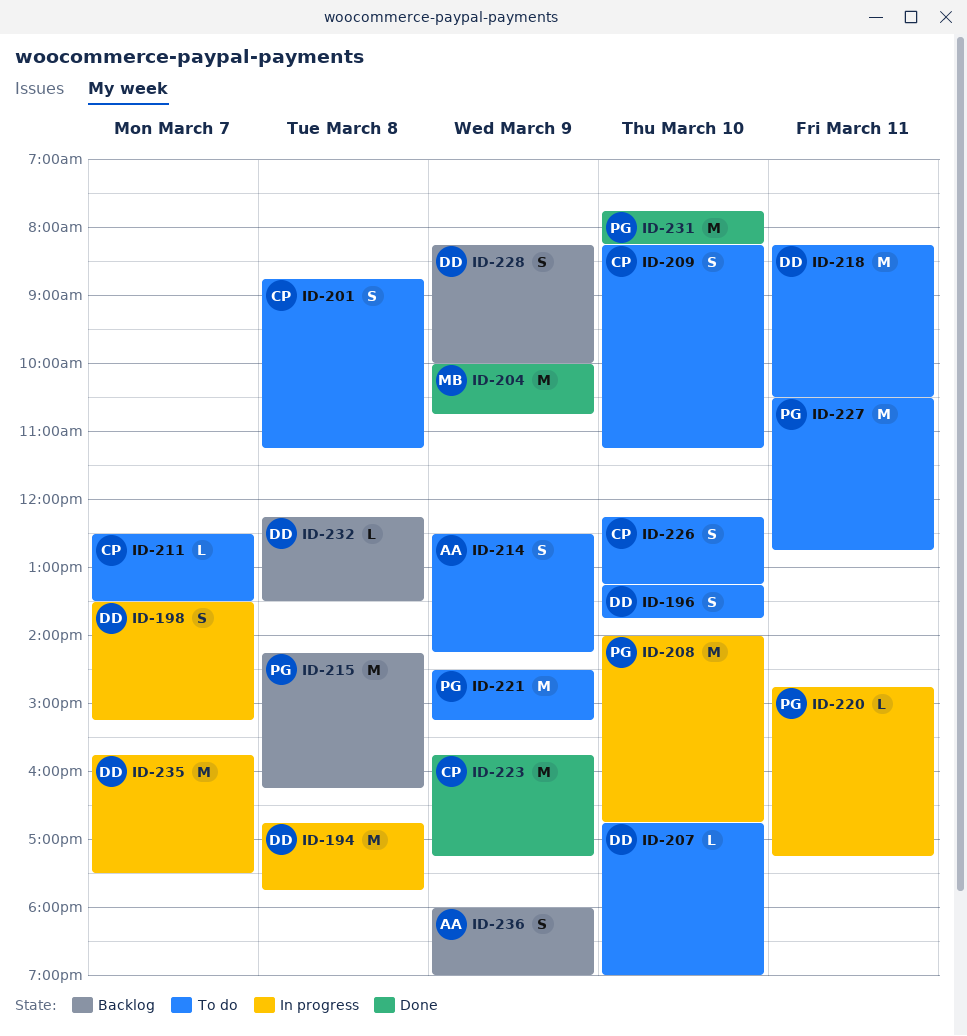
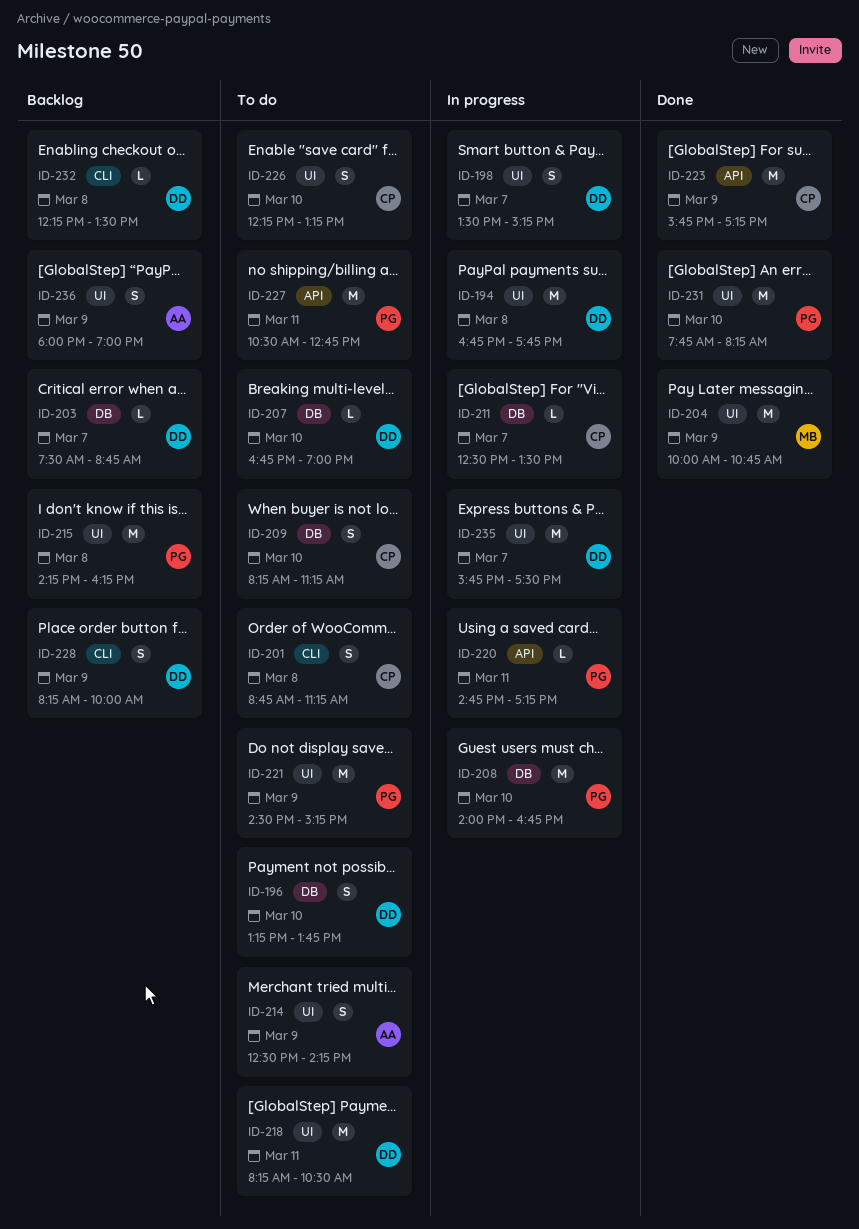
ID-203: none -> present
ID-211, status: To do -> In progress

